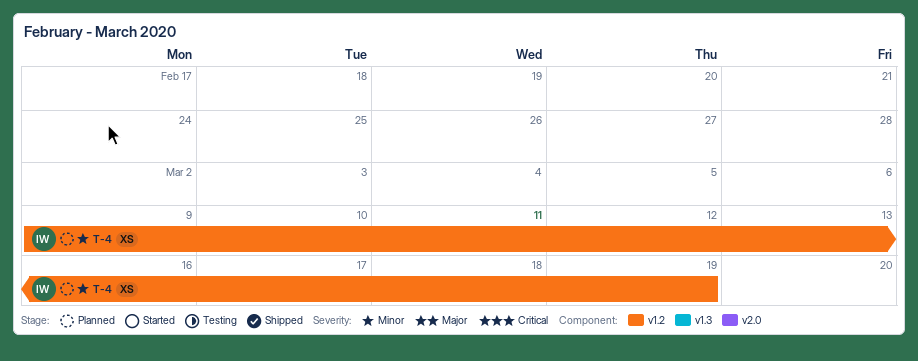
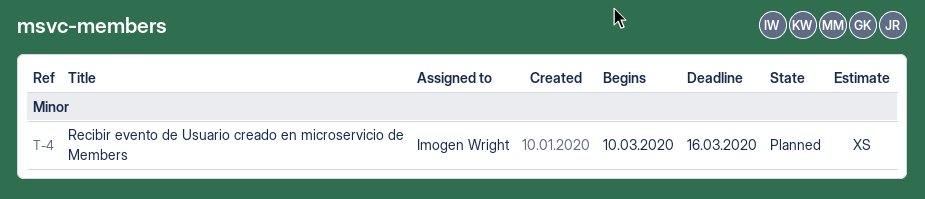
T-4, start: Mar 9 -> Mar 10
T-4, due: Mar 19 -> Mar 16

